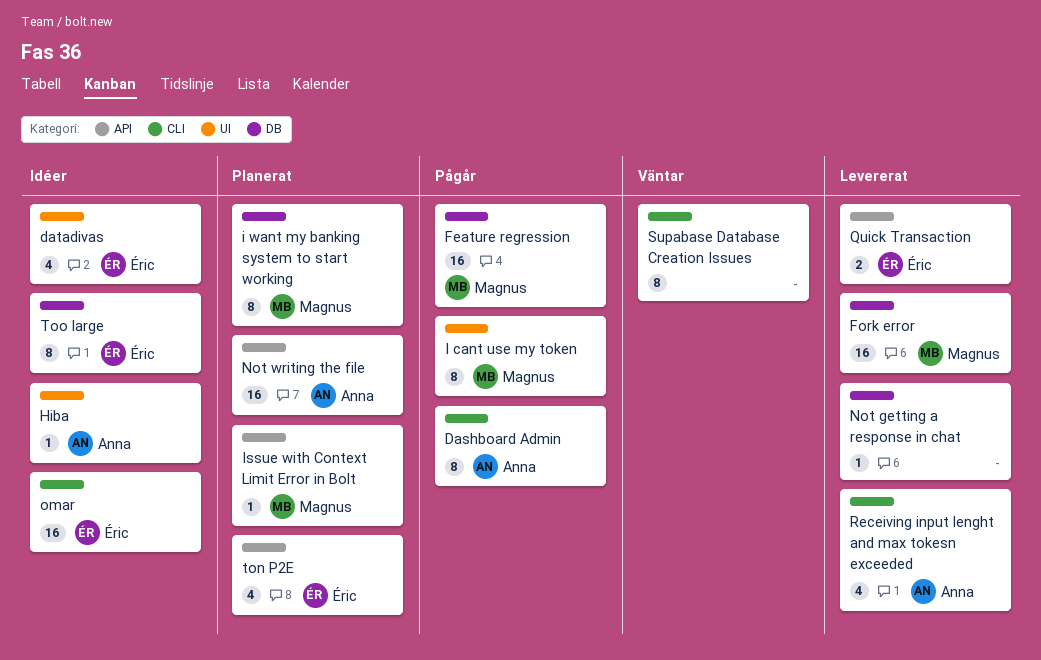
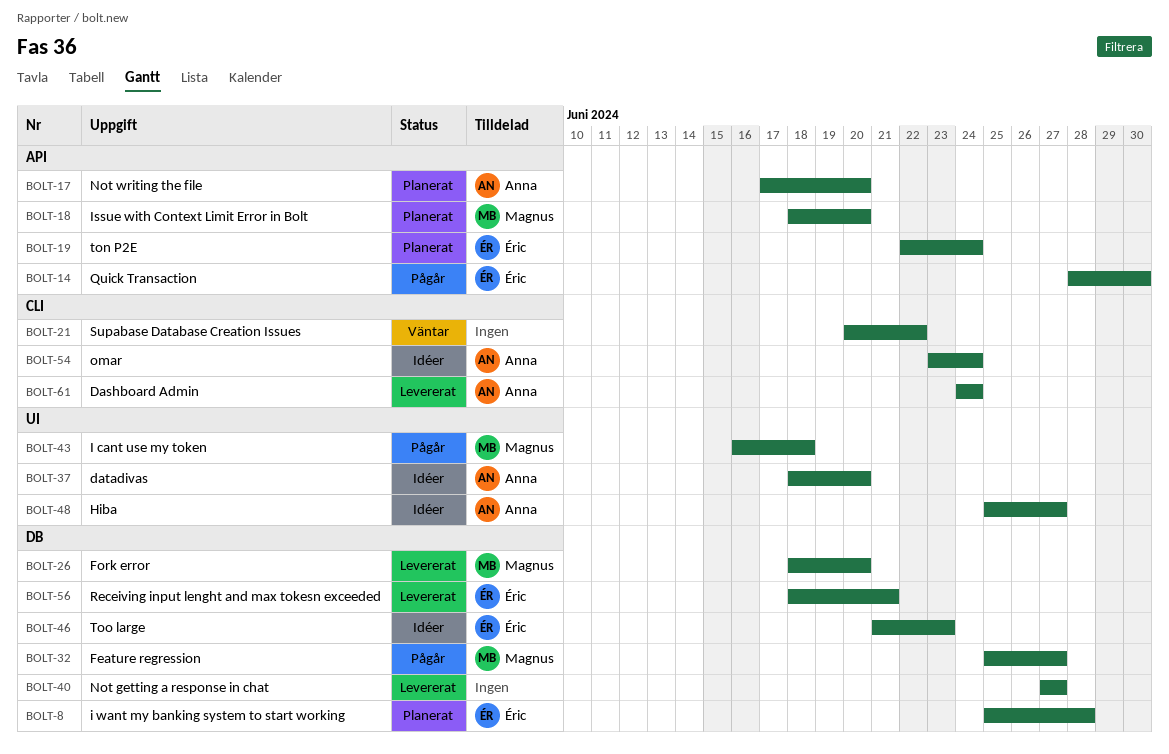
Dashboard Admin, status: Pågår -> Levererat
datadivas, owner: Éric -> Anna
i want my banking system to start working, owner: Magnus -> Éric
omar, owner: Éric -> Anna
Quick Transaction, status: Levererat -> Pågår
Receiving input lenght and max tokesn exceeded, owner: Anna -> Éric
Receiving input lenght and max tokesn exceeded, label: CLI -> DB

